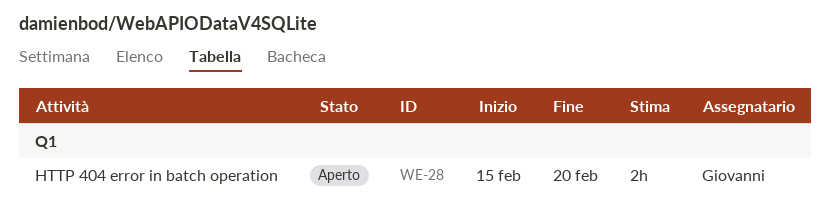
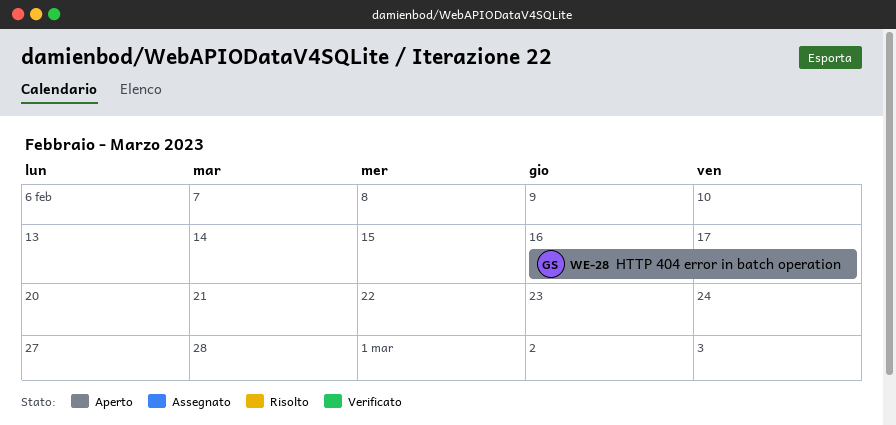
WE-28, start: Feb 15 -> Feb 16
WE-28, due: Feb 20 -> Feb 17

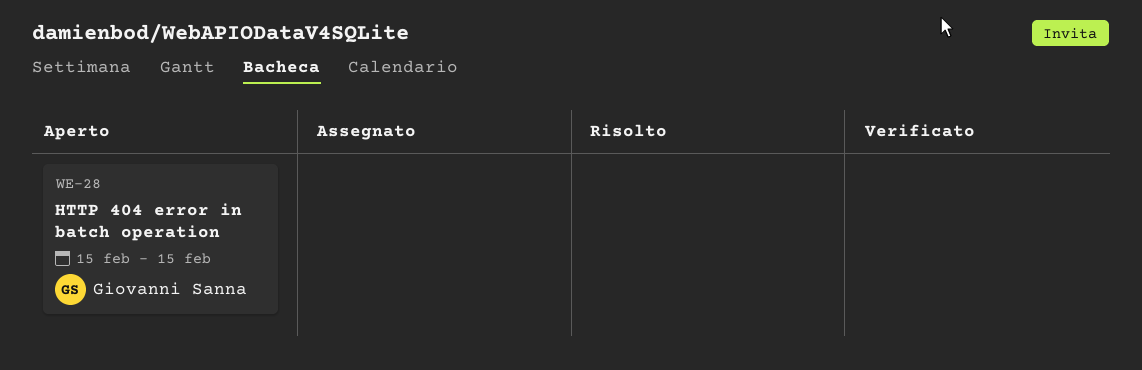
WE-28, start: Feb 16 -> Feb 15
WE-28, due: Feb 17 -> Feb 15

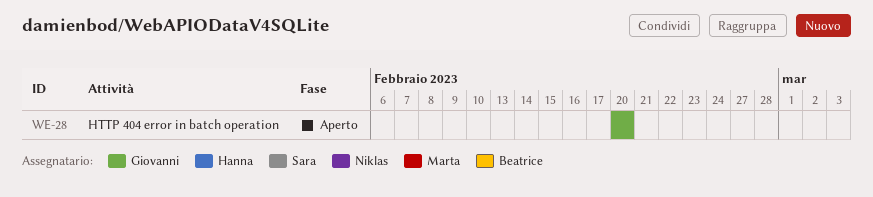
WE-28, start: Feb 15 -> Feb 20
WE-28, due: Feb 15 -> Feb 20

